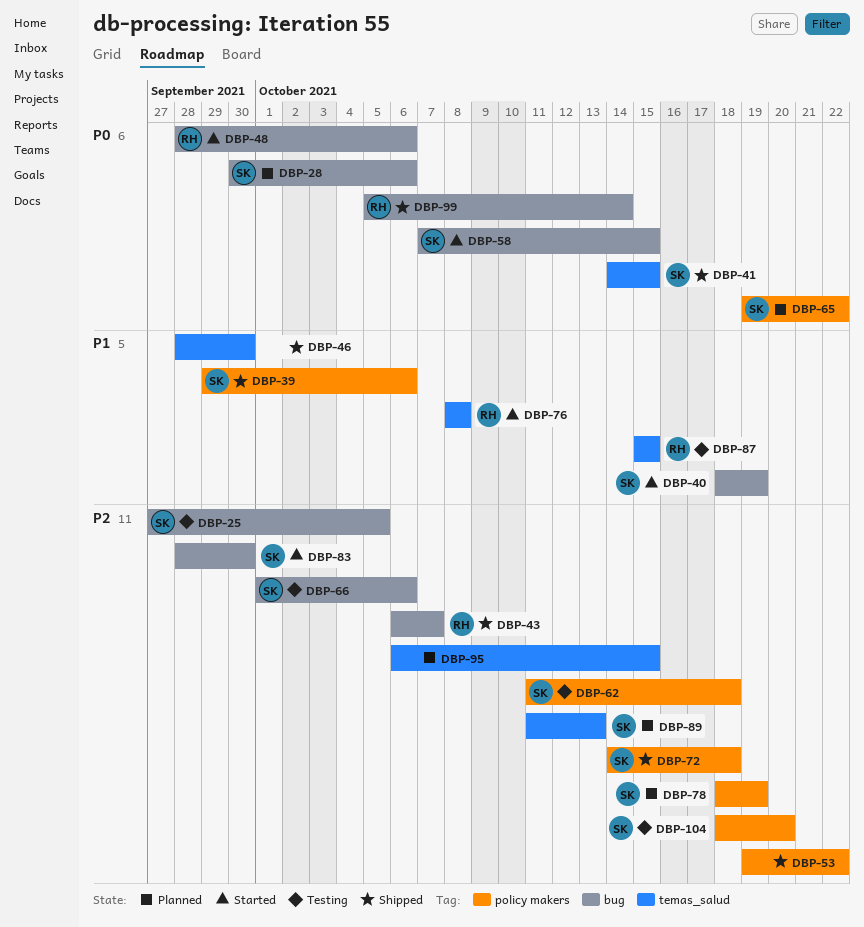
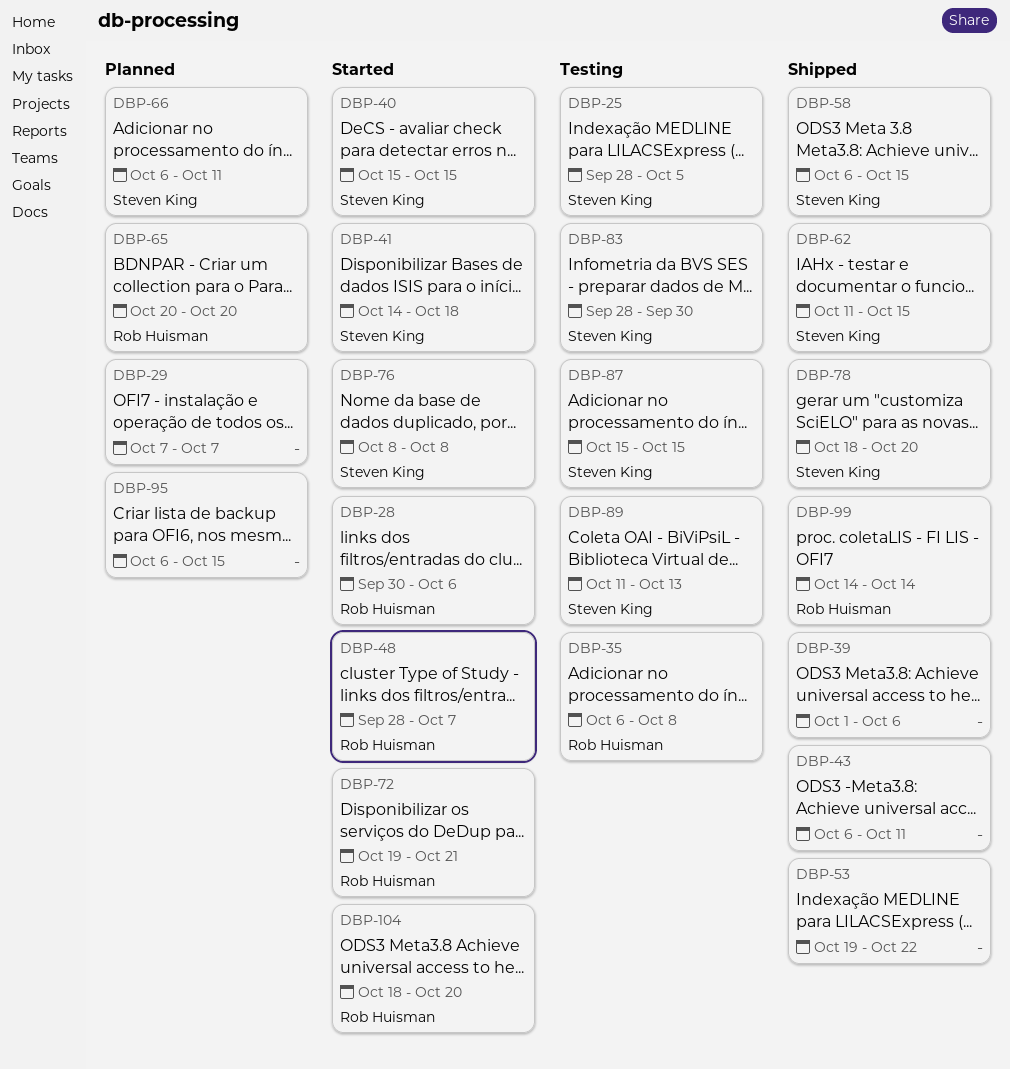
DBP-25, start: Sep 27 -> Sep 28
DBP-28, status: Planned -> Started
DBP-28, owner: Steven King -> Rob Huisman
DBP-29: none -> present
DBP-35: none -> present
DBP-39, owner: Steven King -> none
DBP-39, start: Sep 29 -> Oct 1
DBP-40, start: Oct 18 -> Oct 15
DBP-40, due: Oct 19 -> Oct 15
DBP-41, status: Shipped -> Started
DBP-41, due: Oct 15 -> Oct 18
DBP-43, owner: Rob Huisman -> none
DBP-43, due: Oct 7 -> Oct 11
DBP-46: present -> none
DBP-48, due: Oct 6 -> Oct 7
DBP-58, status: Started -> Shipped
DBP-58, start: Oct 7 -> Oct 6
DBP-62, status: Testing -> Shipped
DBP-62, due: Oct 18 -> Oct 15
DBP-65, owner: Steven King -> Rob Huisman
DBP-65, start: Oct 19 -> Oct 20
DBP-65, due: Oct 22 -> Oct 20
DBP-66, status: Testing -> Planned
DBP-66, start: Oct 1 -> Oct 6
DBP-66, due: Oct 6 -> Oct 11
DBP-72, status: Shipped -> Started
DBP-72, owner: Steven King -> Rob Huisman
DBP-72, start: Oct 14 -> Oct 19
DBP-72, due: Oct 18 -> Oct 21
DBP-76, owner: Rob Huisman -> Steven King
DBP-78, status: Planned -> Shipped
DBP-78, due: Oct 19 -> Oct 20
DBP-83, status: Started -> Testing
DBP-87, owner: Rob Huisman -> Steven King
DBP-89, status: Planned -> Testing
DBP-99, start: Oct 5 -> Oct 14
DBP-104, status: Testing -> Started
DBP-104, owner: Steven King -> Rob Huisman

